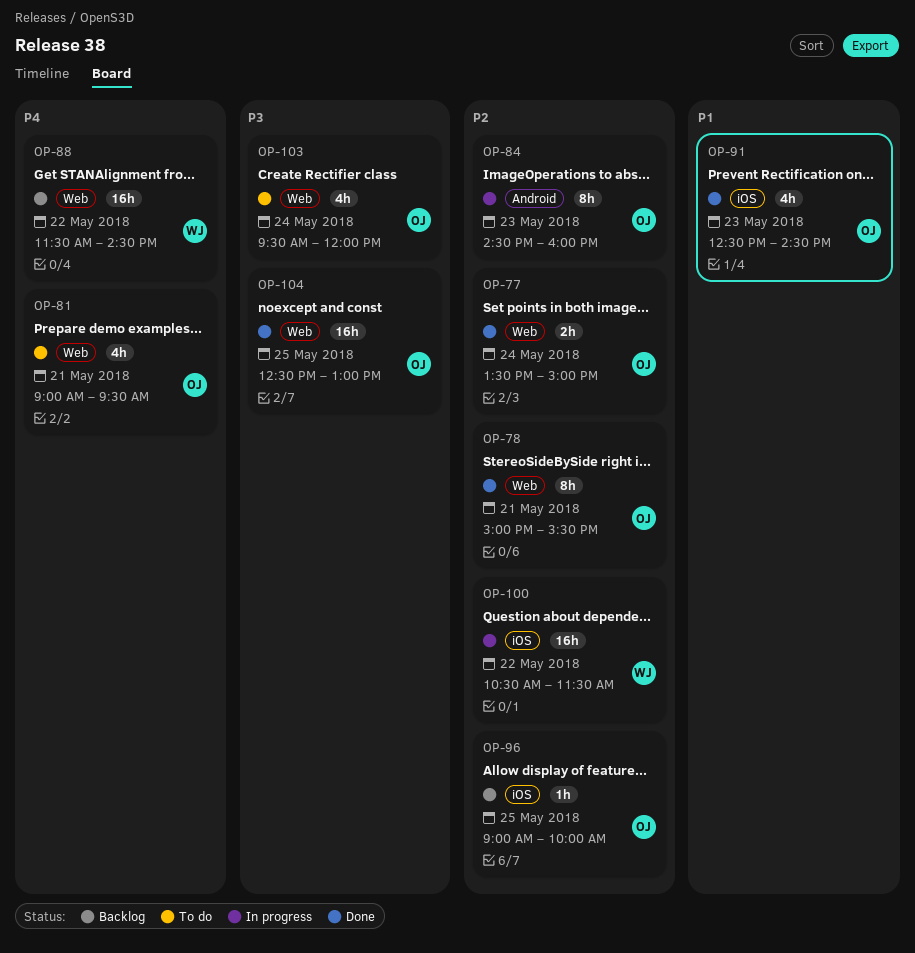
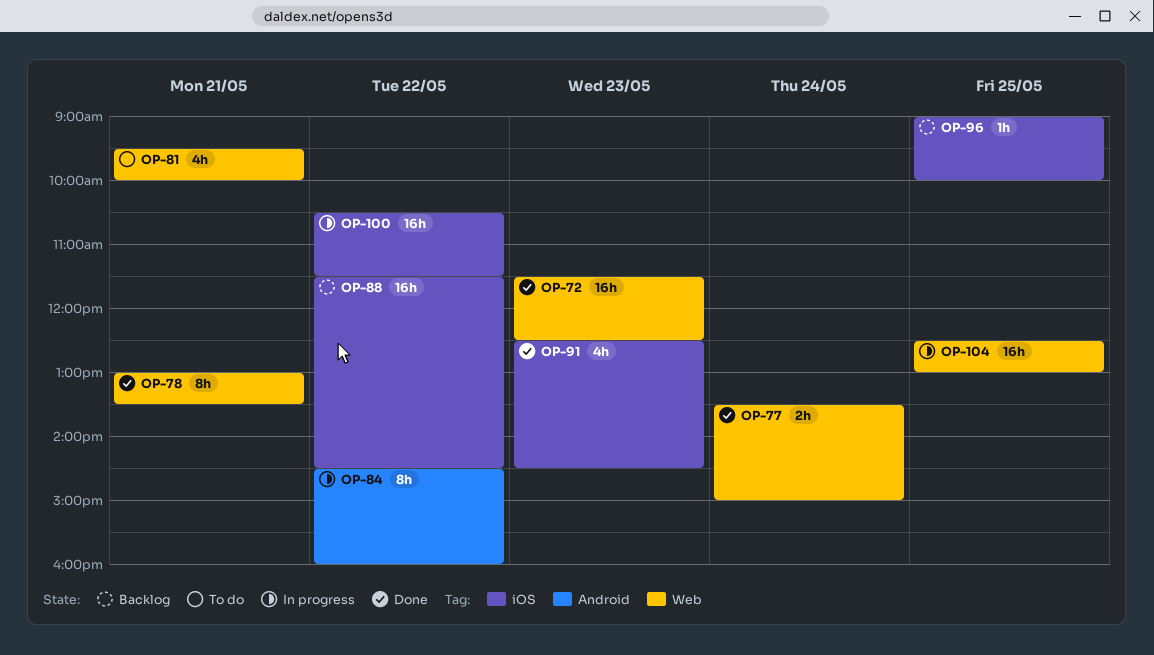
OP-72: none -> present
OP-78, begins: 15:00 -> 13:00
OP-78, ends: 15:30 -> 13:30
OP-81, begins: 09:00 -> 09:30
OP-81, ends: 09:30 -> 10:00
OP-84, day: May 23 -> May 22
OP-88, label: Web -> iOS
OP-103: present -> none
OP-104, status: Done -> In progress

